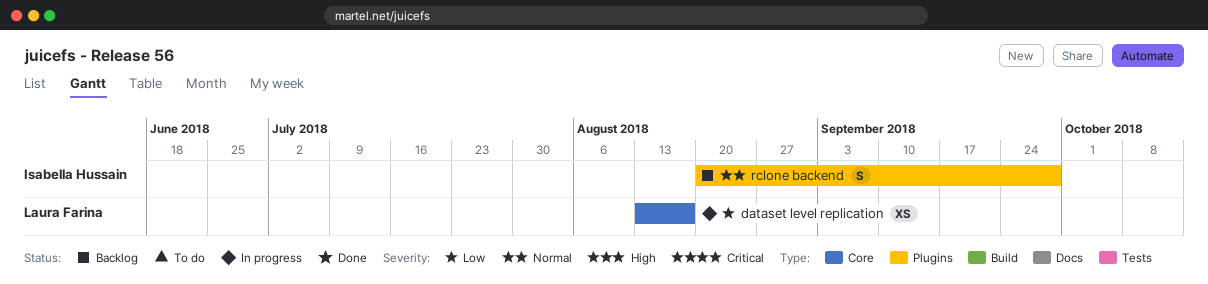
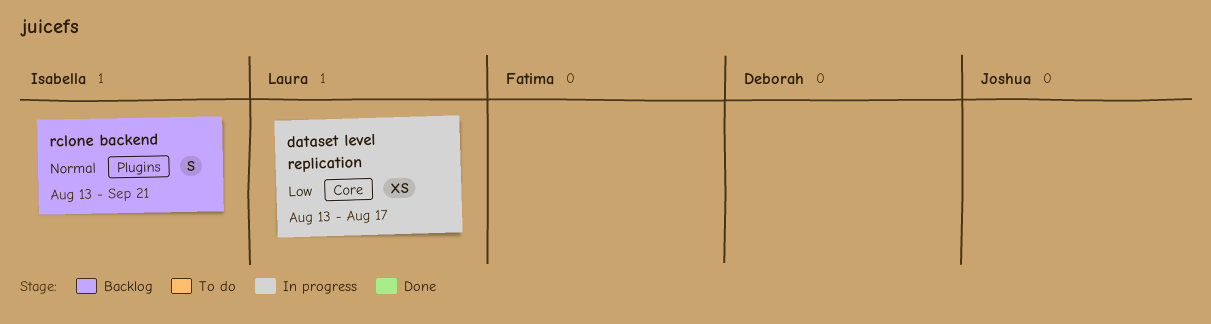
rclone backend, start: Aug 20 -> Aug 13
rclone backend, due: Sep 28 -> Sep 21

